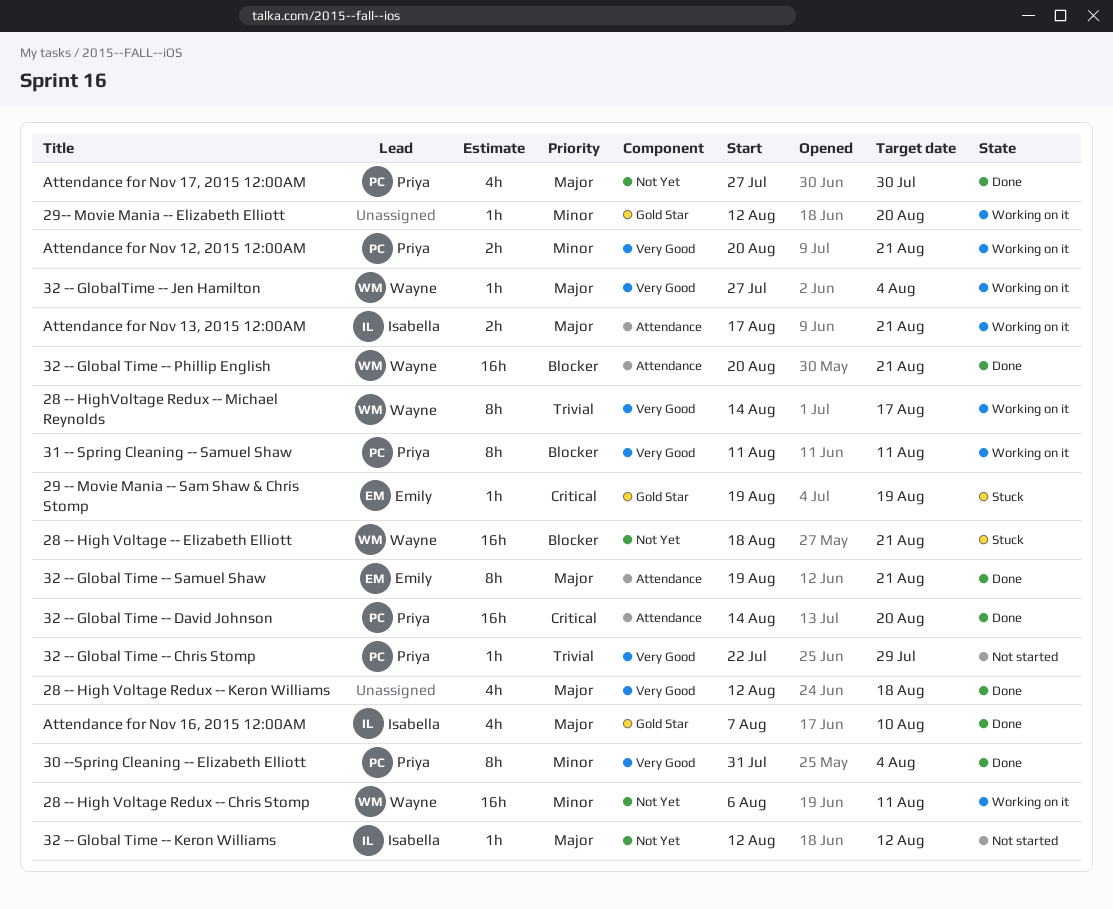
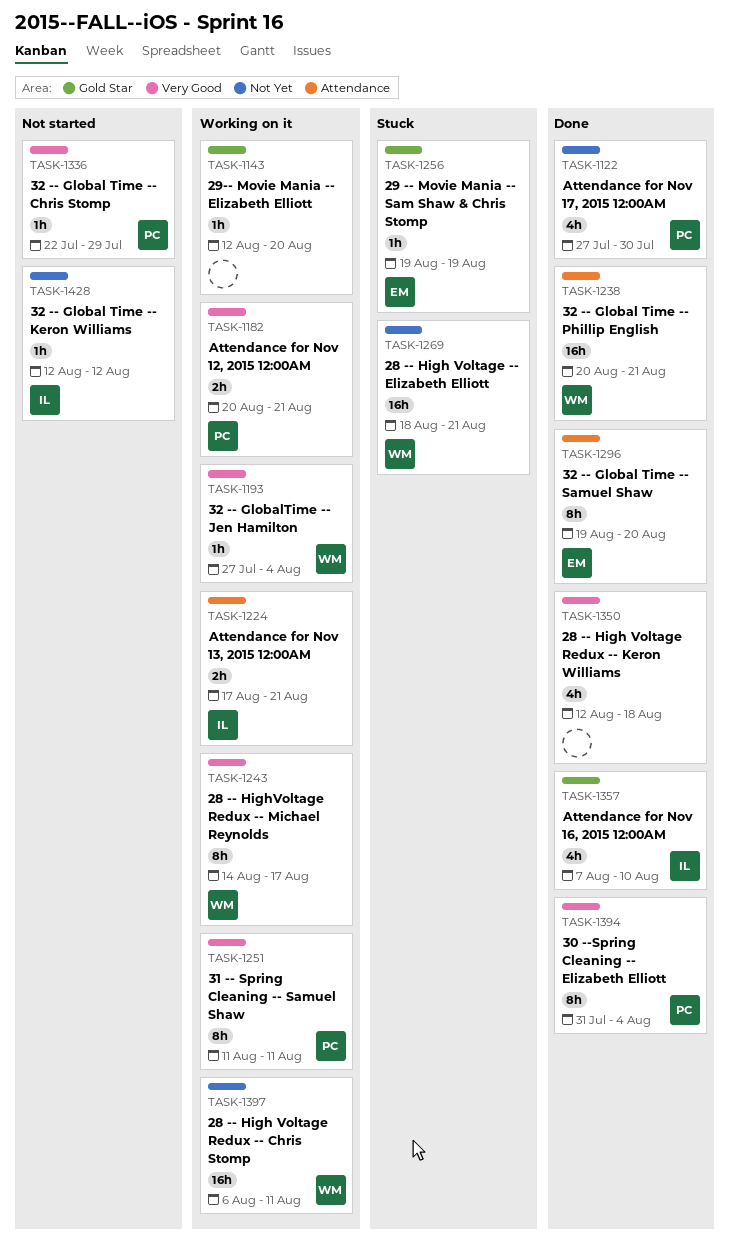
32 -- Global Time -- David Johnson: present -> none
32 -- Global Time -- Samuel Shaw, due: Aug 21 -> Aug 20

